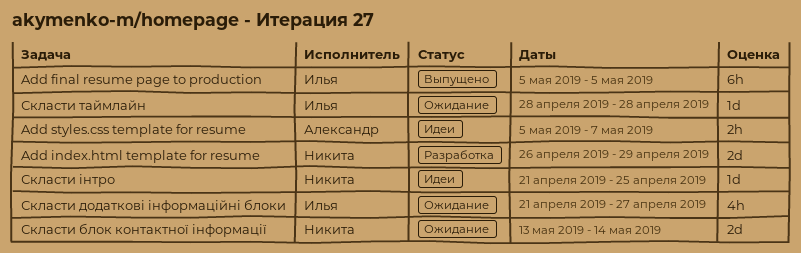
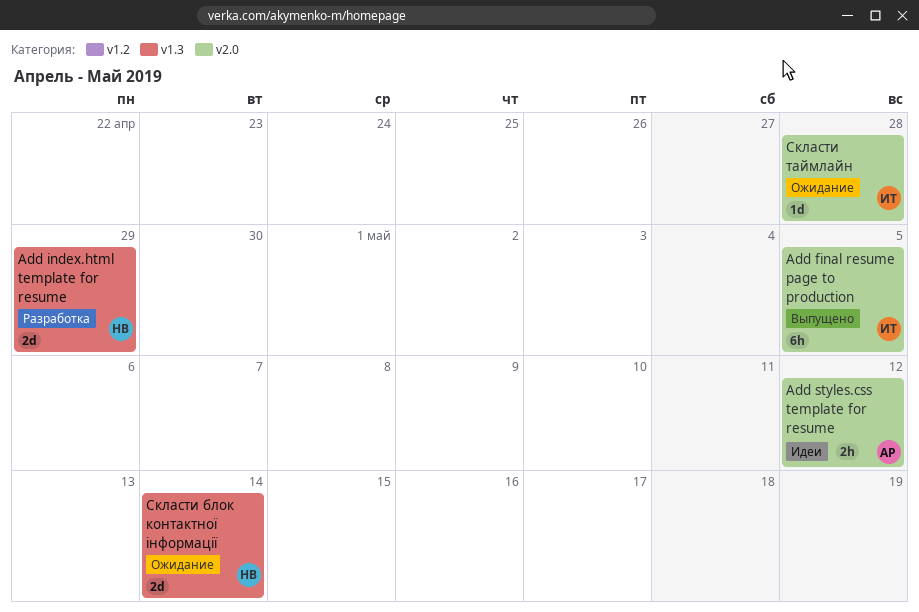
Add styles.css template for resume, due: May 7 -> May 12
Скласти додаткові інформаційні блоки: present -> none
Скласти інтро: present -> none

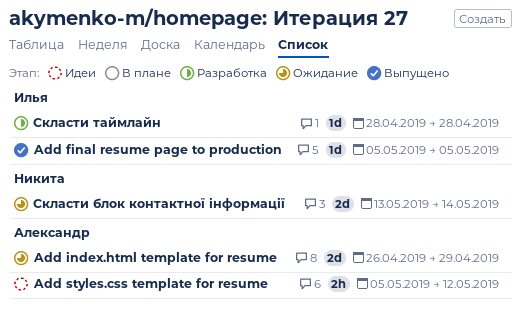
Add final resume page to production, estimate: 6h -> 1d
Add index.html template for resume, status: Разработка -> Ожидание
Add index.html template for resume, owner: Никита -> Александр
Скласти таймлайн, status: Ожидание -> Разработка

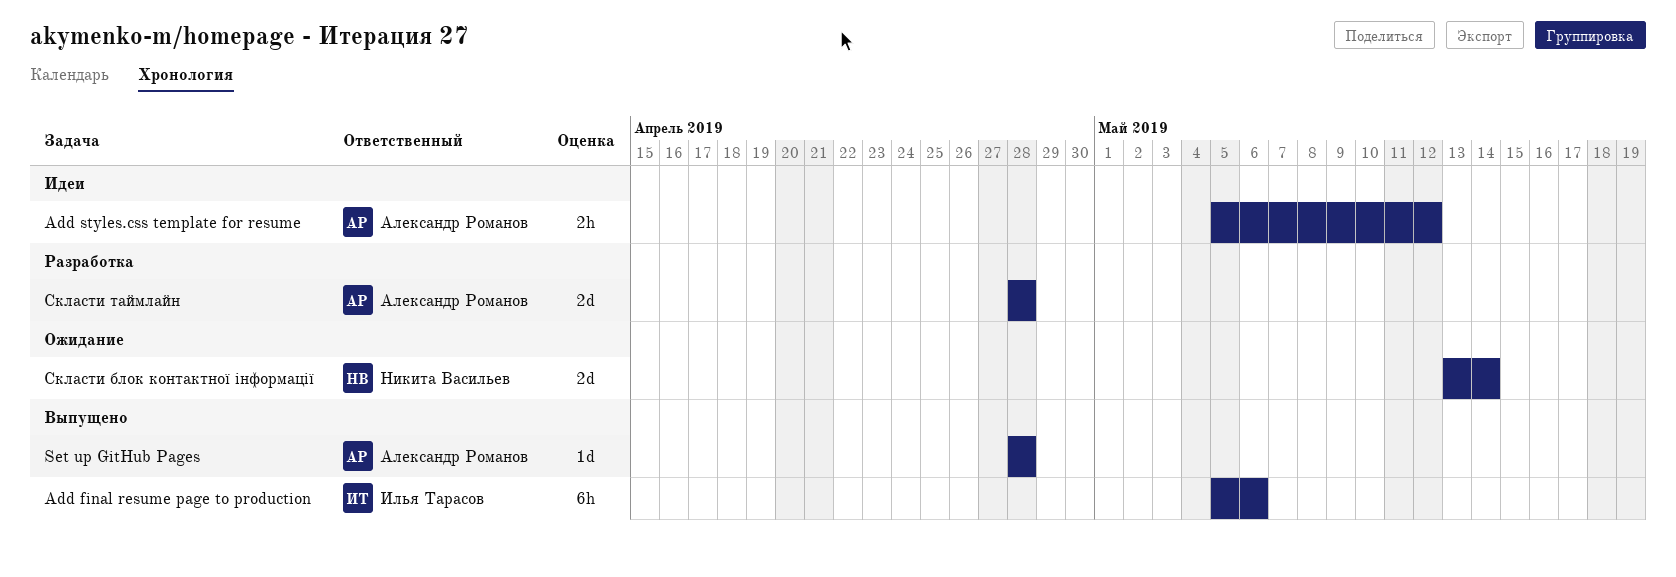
Add final resume page to production, estimate: 1d -> 6h
Add final resume page to production, due: May 5 -> May 6
Add index.html template for resume: present -> none
Set up GitHub Pages: none -> present
Скласти таймлайн, owner: Илья Тарасов -> Александр Романов
Скласти таймлайн, estimate: 1d -> 2d

